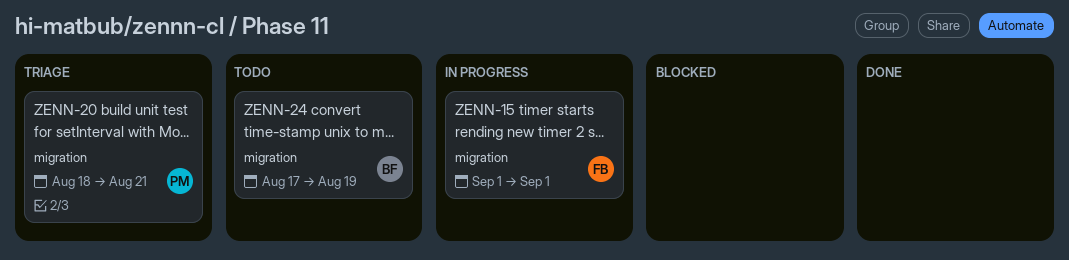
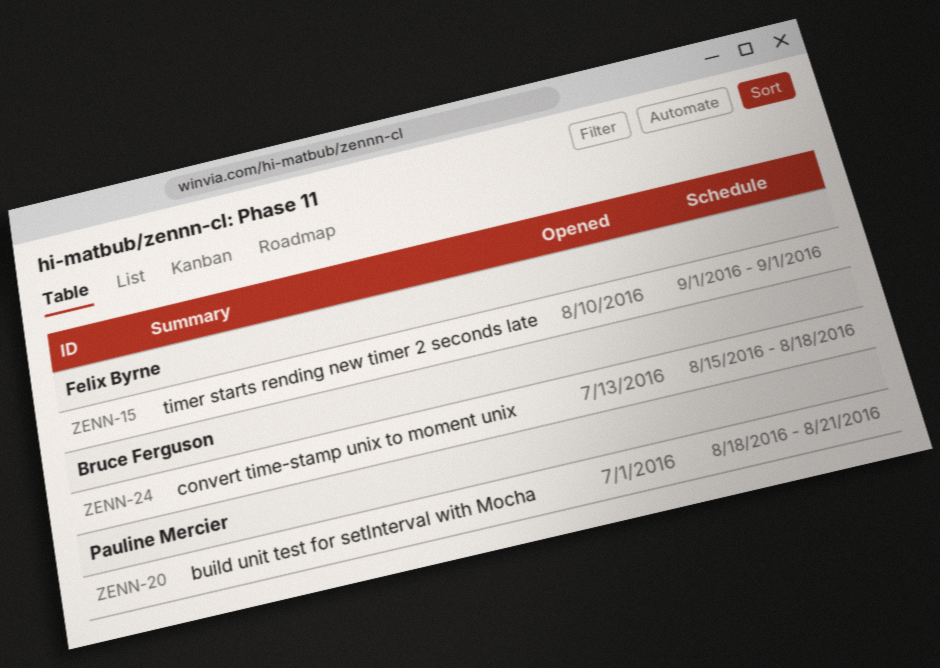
ZENN-24, start: Aug 17 -> Aug 15
ZENN-24, due: Aug 19 -> Aug 18

